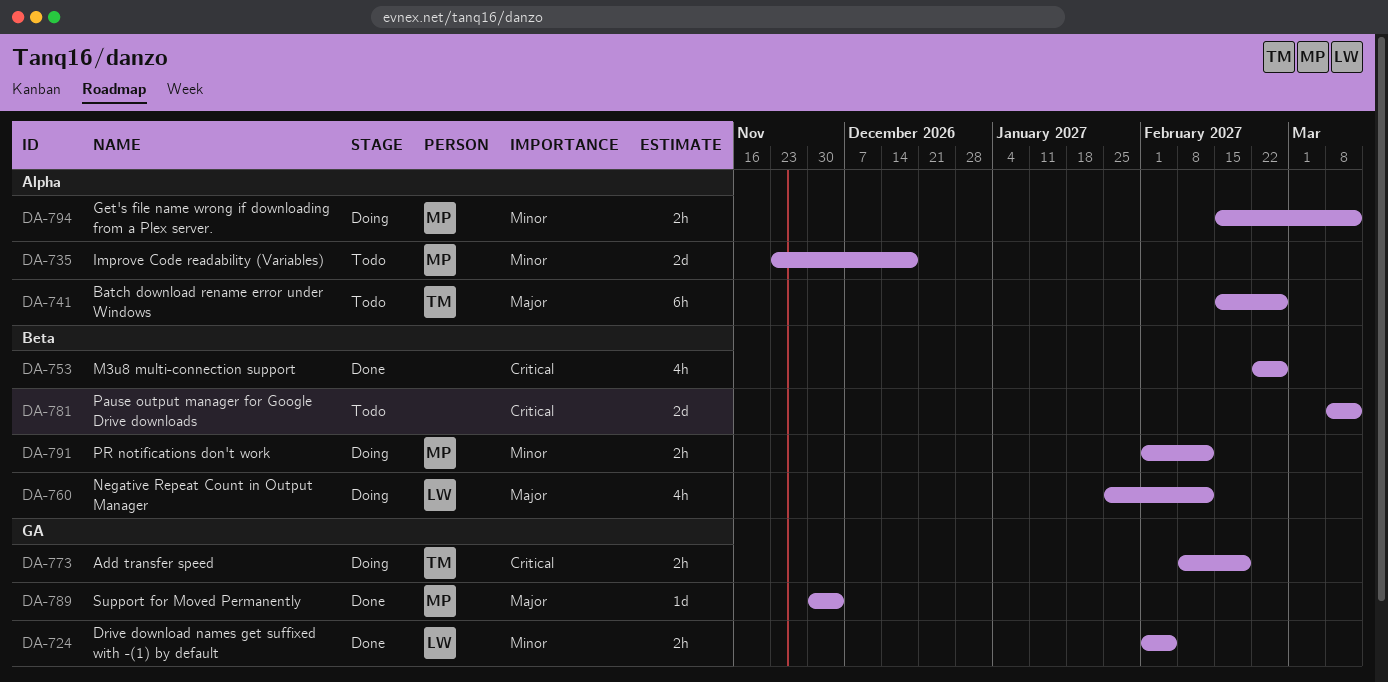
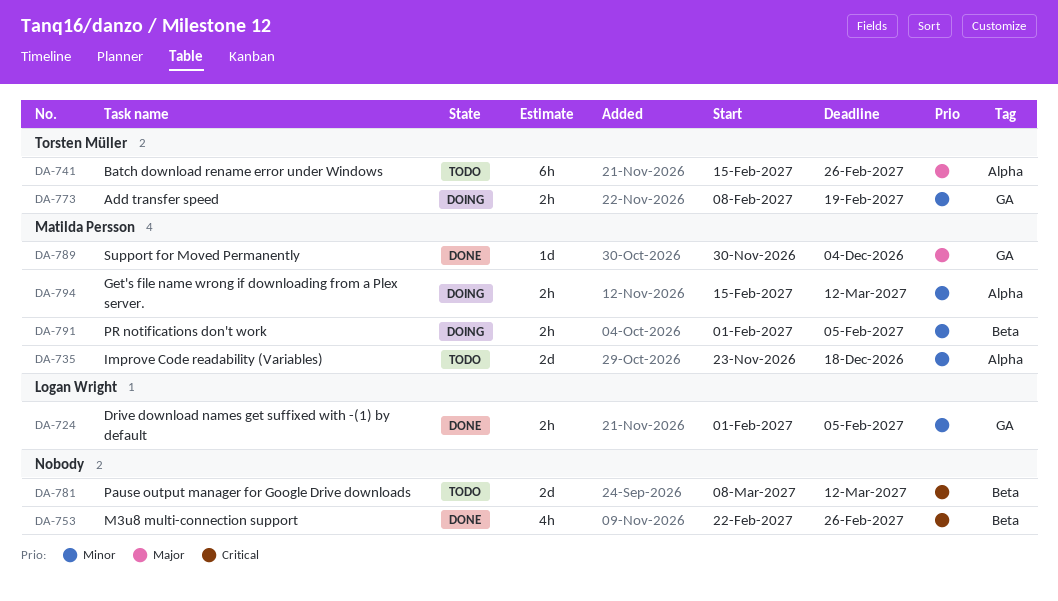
DA-760: present -> none
DA-773, priority: Critical -> Minor
DA-791, due: Feb 12 -> Feb 5

